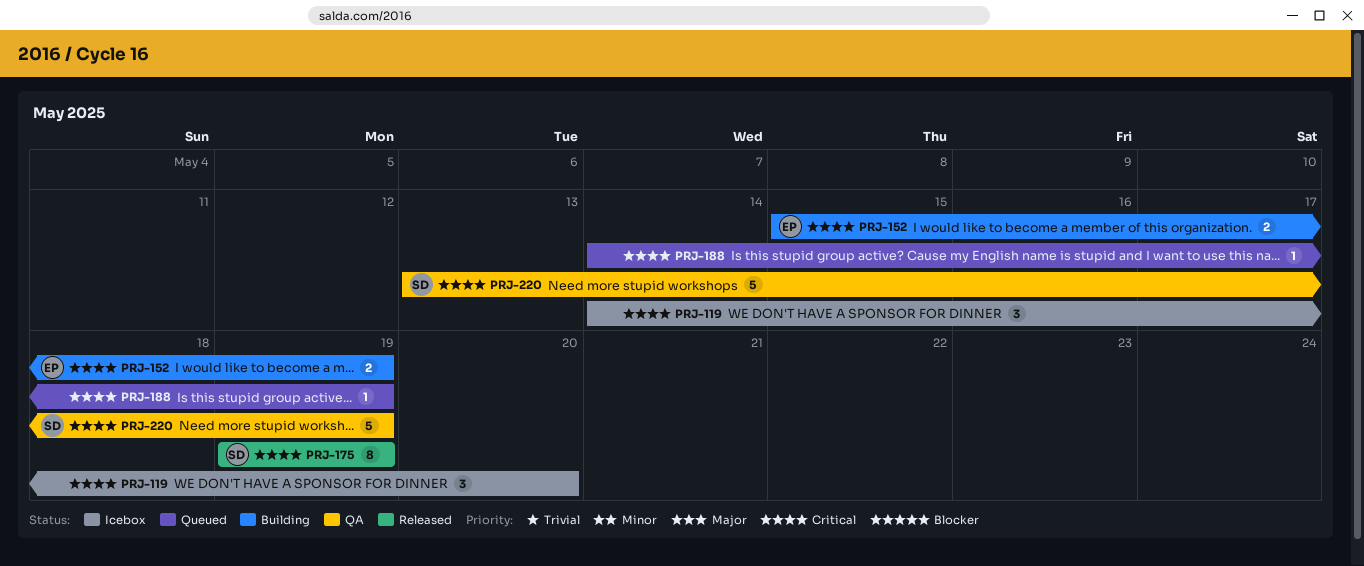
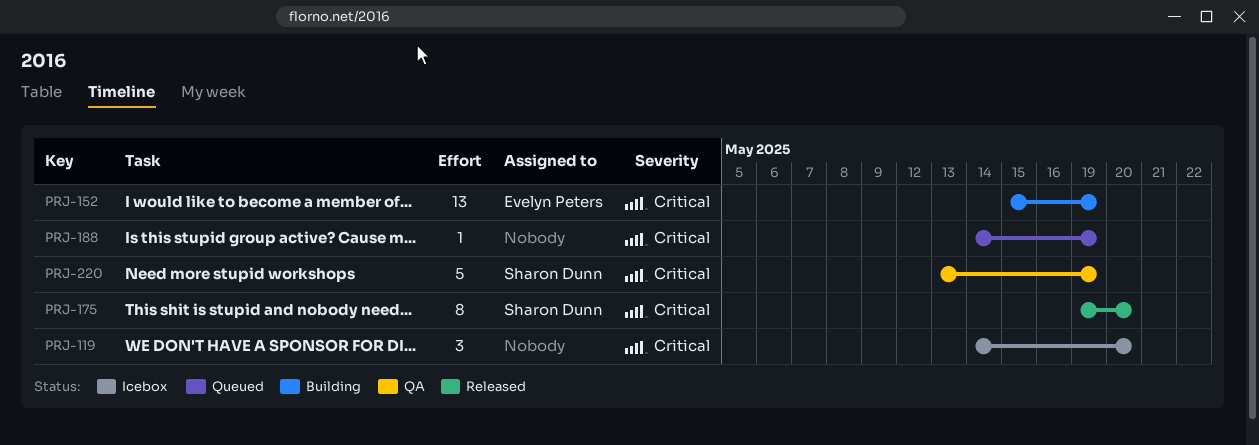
PRJ-152, estimate: 2 -> 13
PRJ-175, due: May 19 -> May 20

